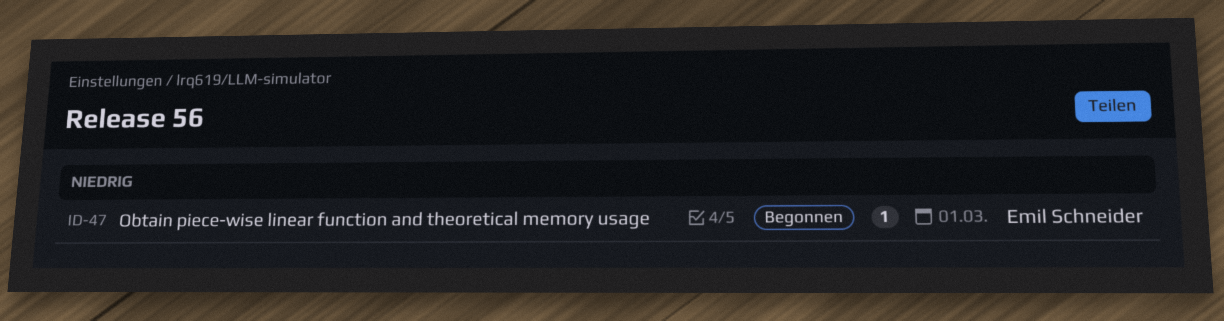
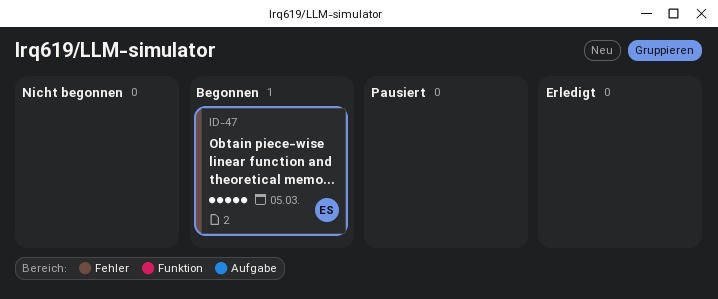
ID-47, estimate: 1 -> 5
ID-47, due: Mar 1 -> Mar 5

